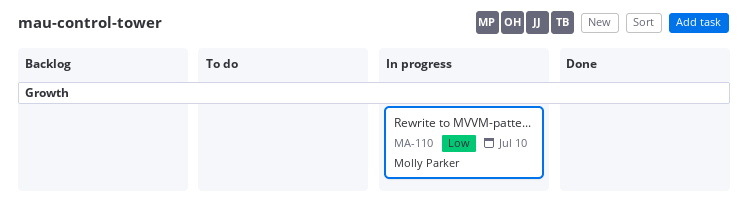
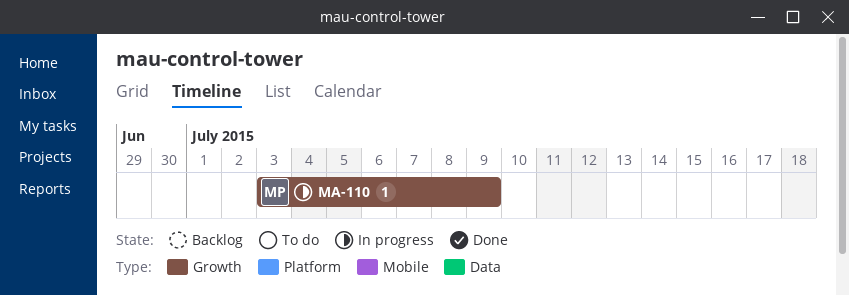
MA-110, due: Jul 10 -> Jul 9

